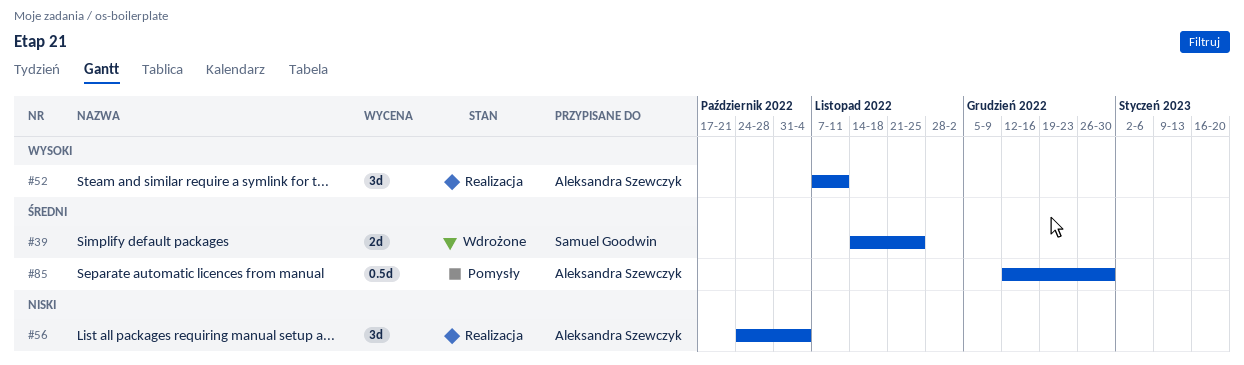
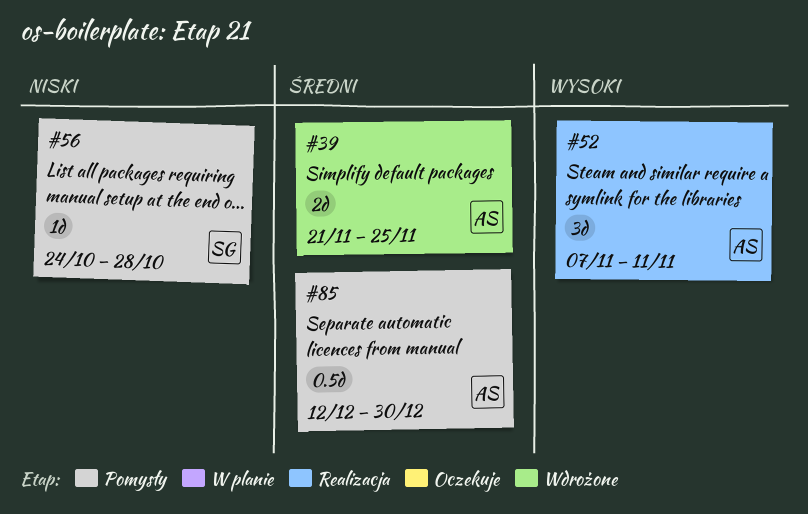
#39, owner: Samuel Goodwin -> Aleksandra Szewczyk
#39, start: Nov 14 -> Nov 21
#56, status: Realizacja -> Pomysły
#56, owner: Aleksandra Szewczyk -> Samuel Goodwin
#56, estimate: 3d -> 1d
#56, due: Nov 4 -> Oct 28

